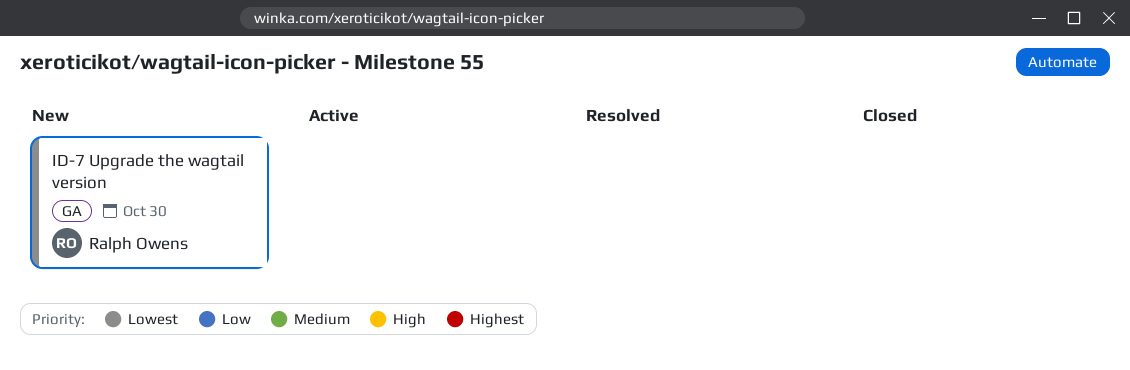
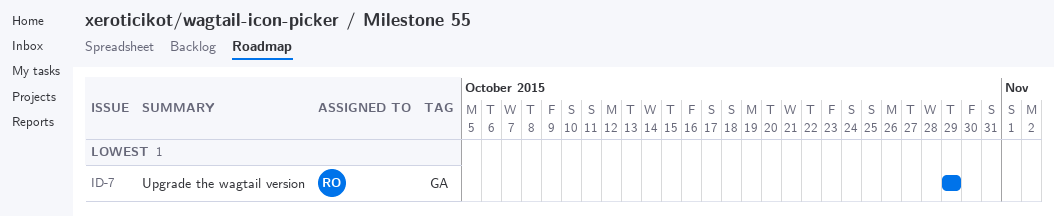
ID-7, due: Oct 30 -> Oct 29

